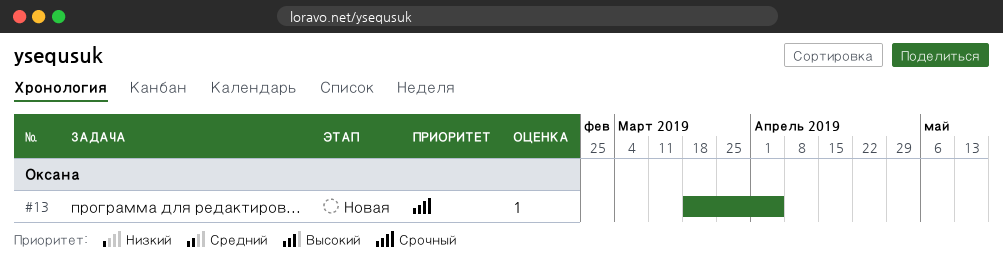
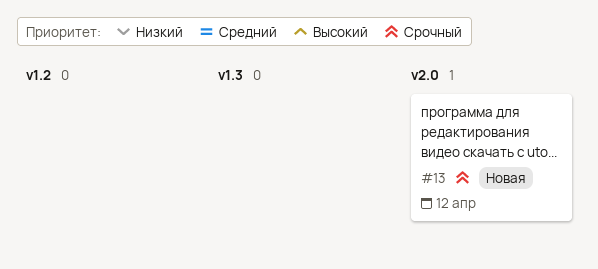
#13, due: Apr 5 -> Apr 12

